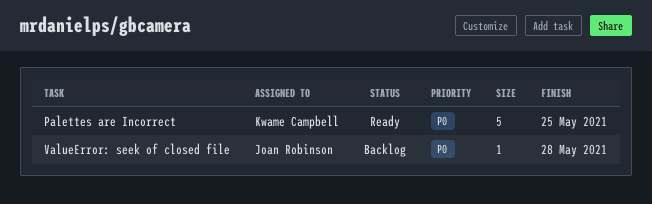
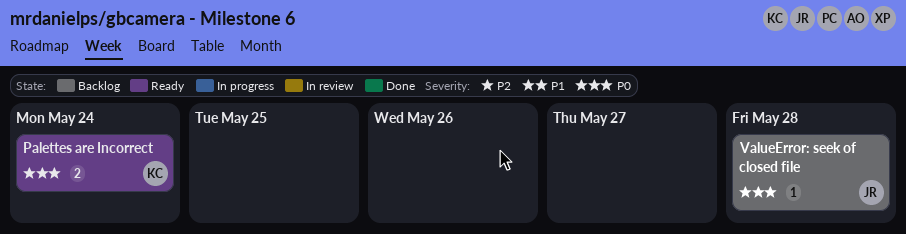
Palettes are Incorrect, estimate: 5 -> 2
Palettes are Incorrect, due: May 25 -> May 24

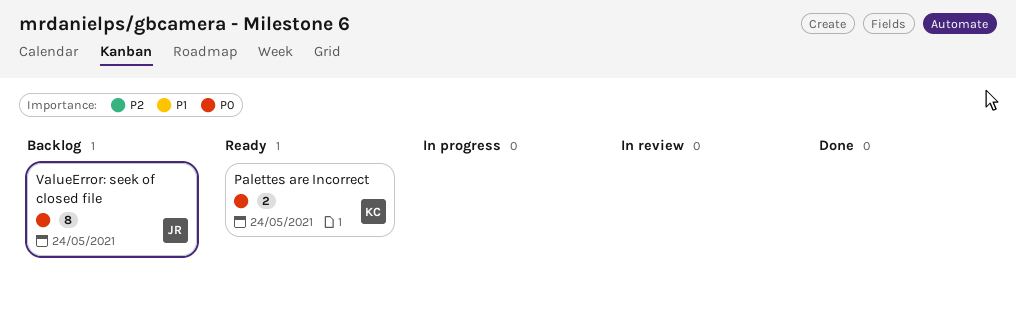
ValueError: seek of closed file, estimate: 1 -> 8
ValueError: seek of closed file, due: May 28 -> May 24

